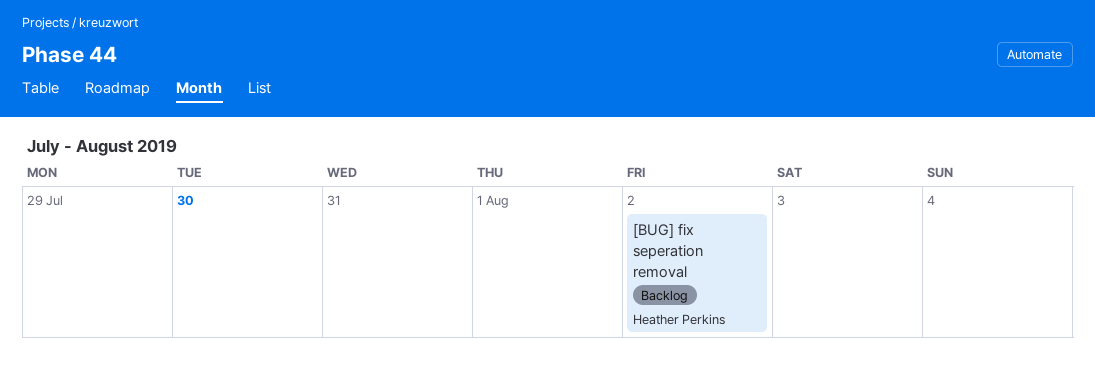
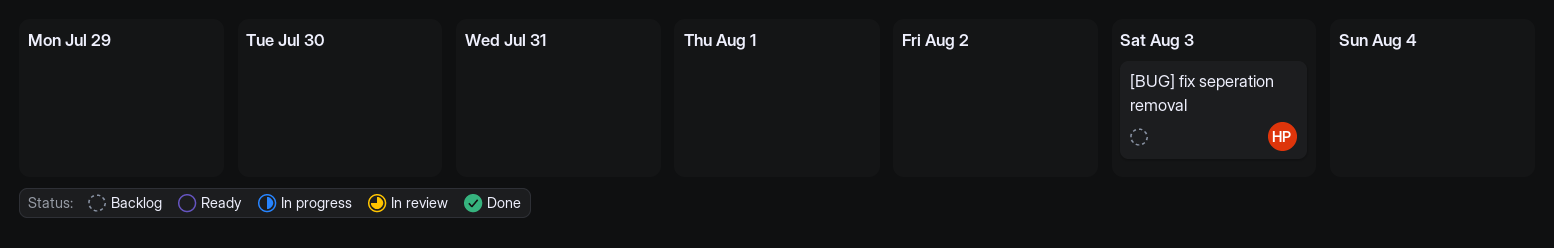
[BUG] fix seperation removal, due: Aug 2 -> Aug 3

